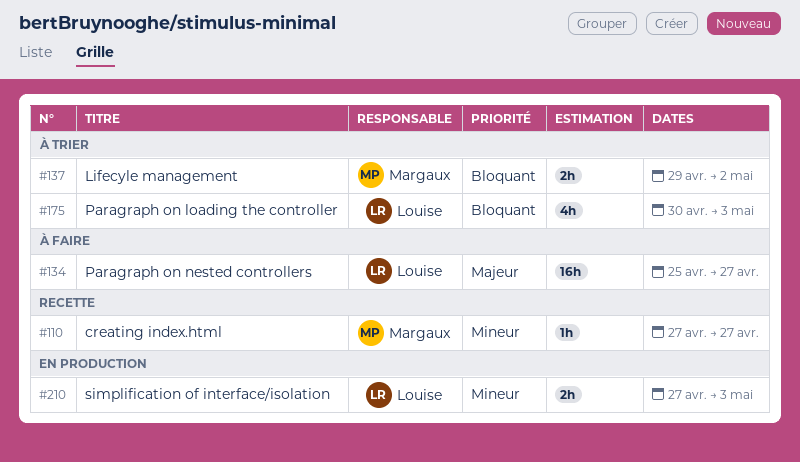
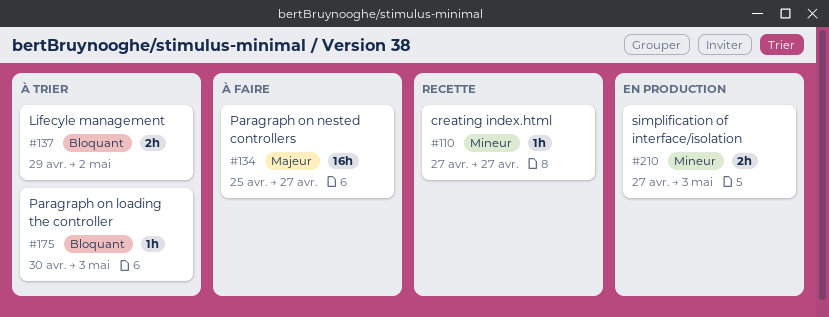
#175, estimate: 4h -> 1h

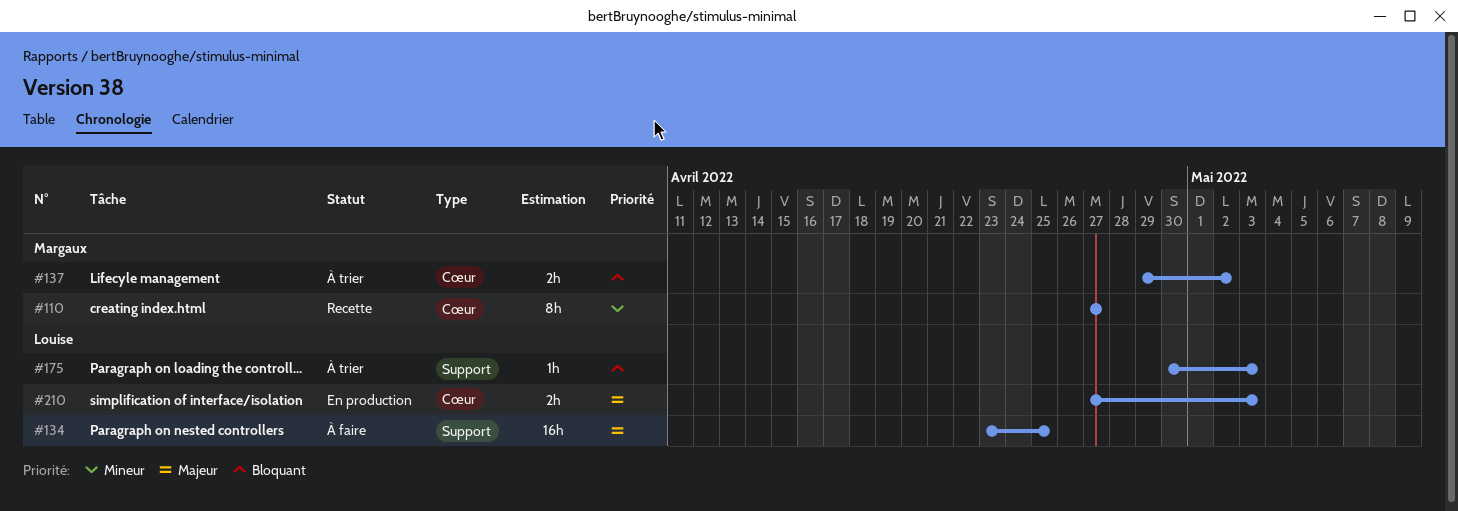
#110, estimate: 1h -> 8h
#134, start: Apr 25 -> Apr 23
#134, due: Apr 27 -> Apr 25
#210, priority: Mineur -> Majeur

